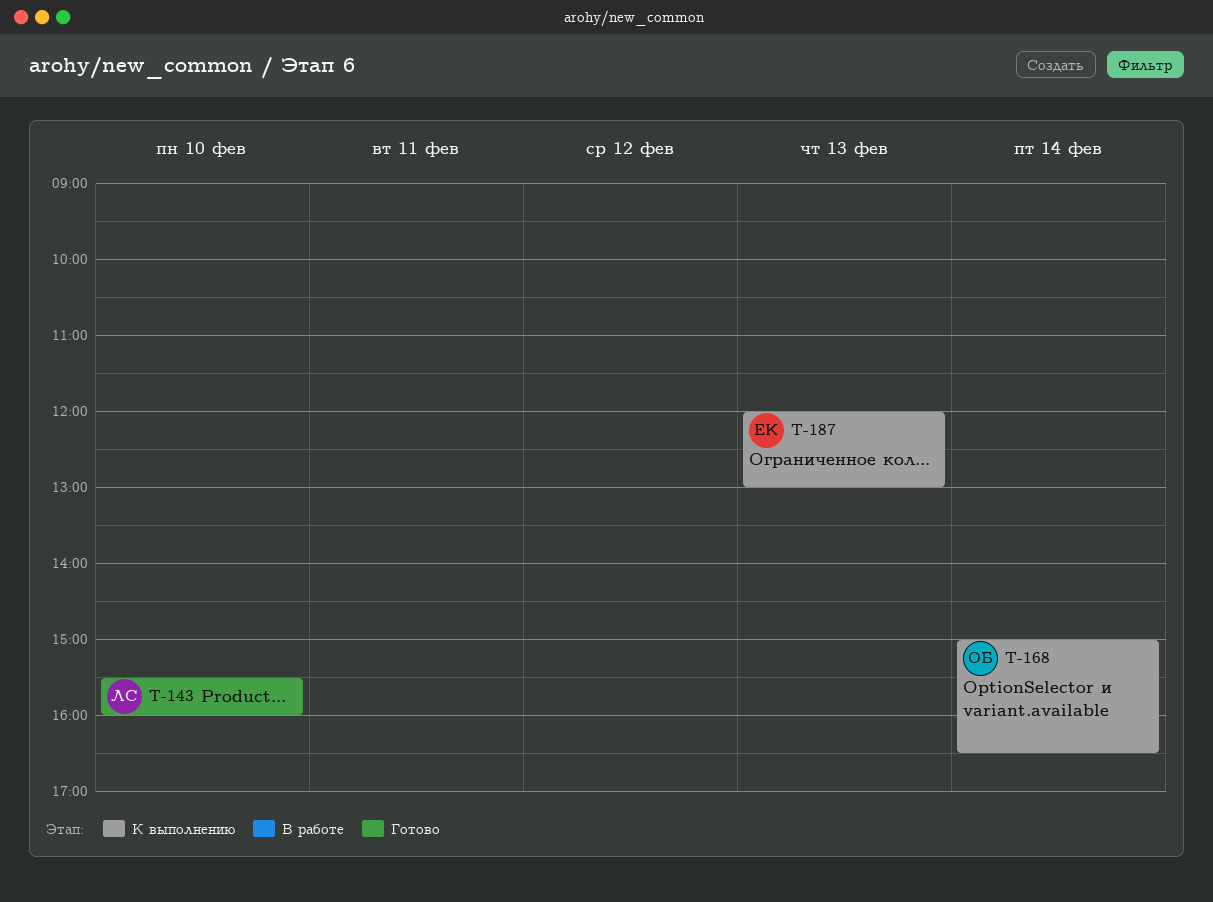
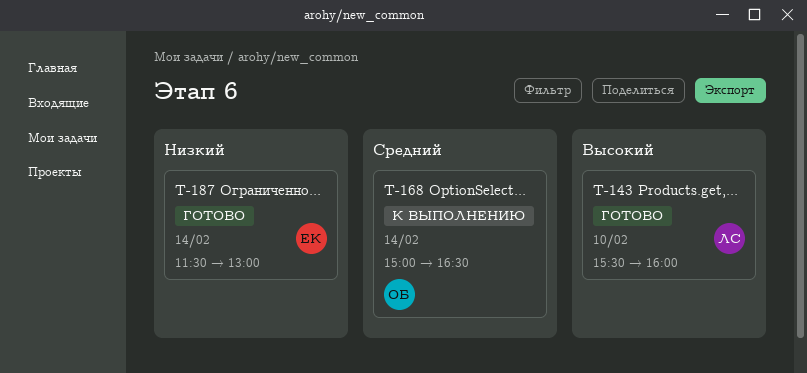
T-187, status: К выполнению -> Готово
T-187, day: Feb 13 -> Feb 14
T-187, begins: 12:00 -> 11:30

